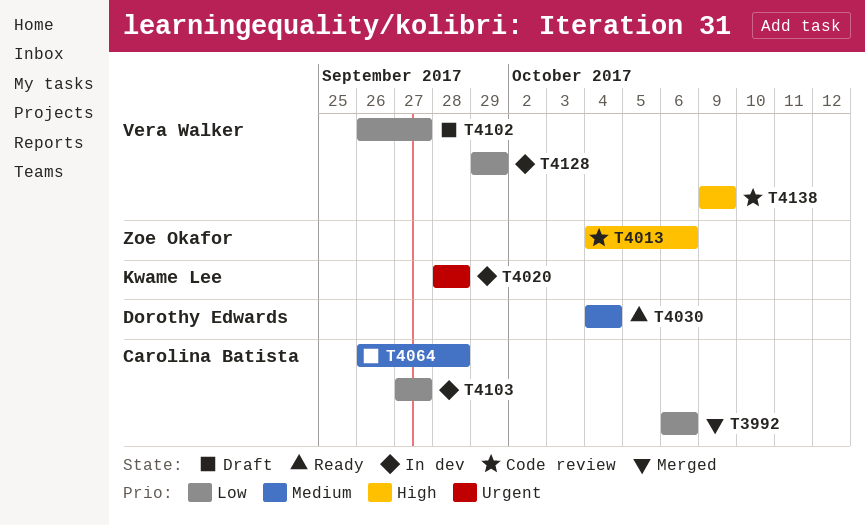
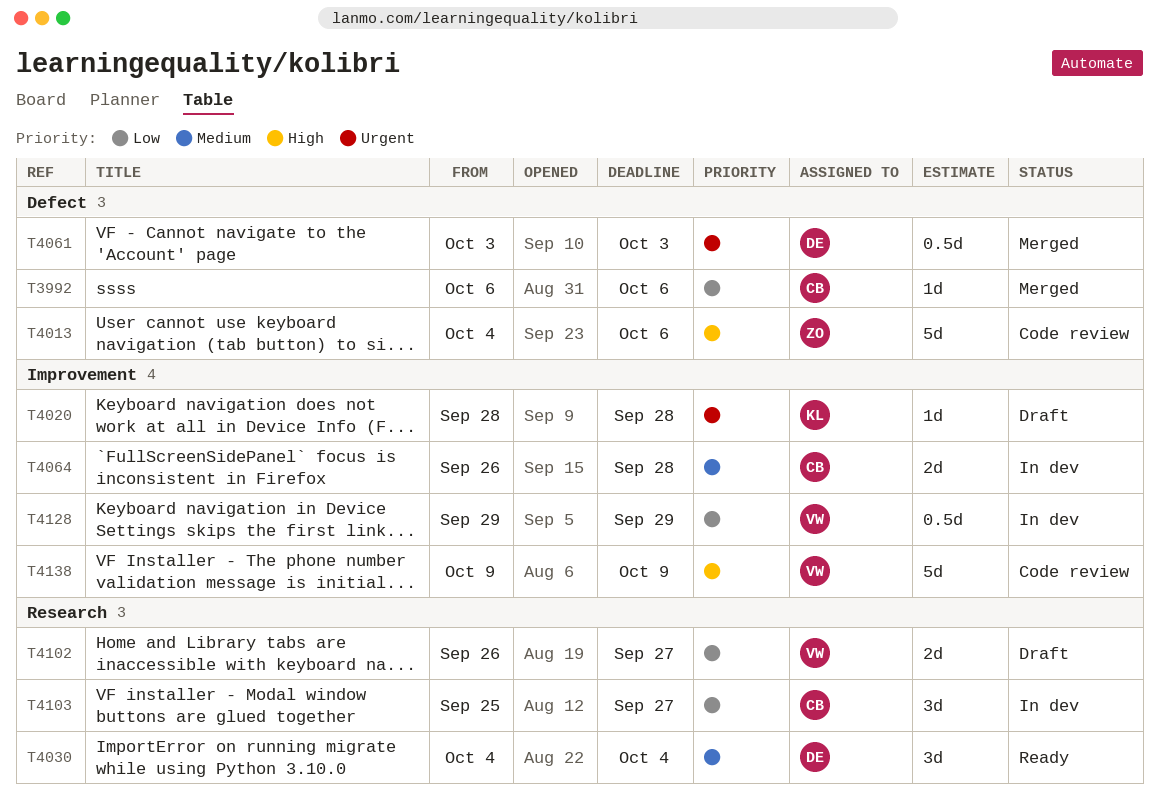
T4020, status: In dev -> Draft
T4061: none -> present
T4064, status: Draft -> In dev
T4103, start: Sep 27 -> Sep 25

